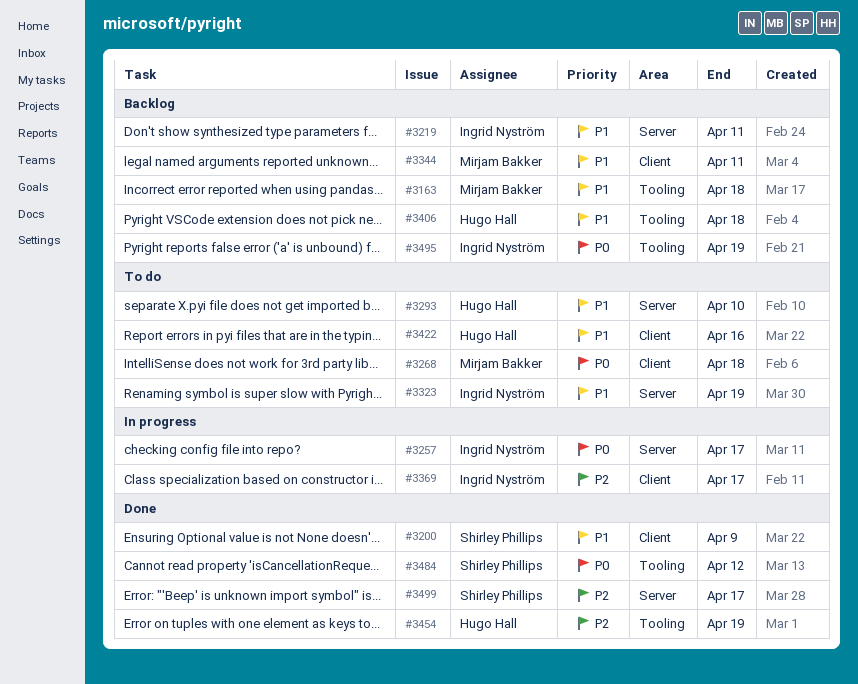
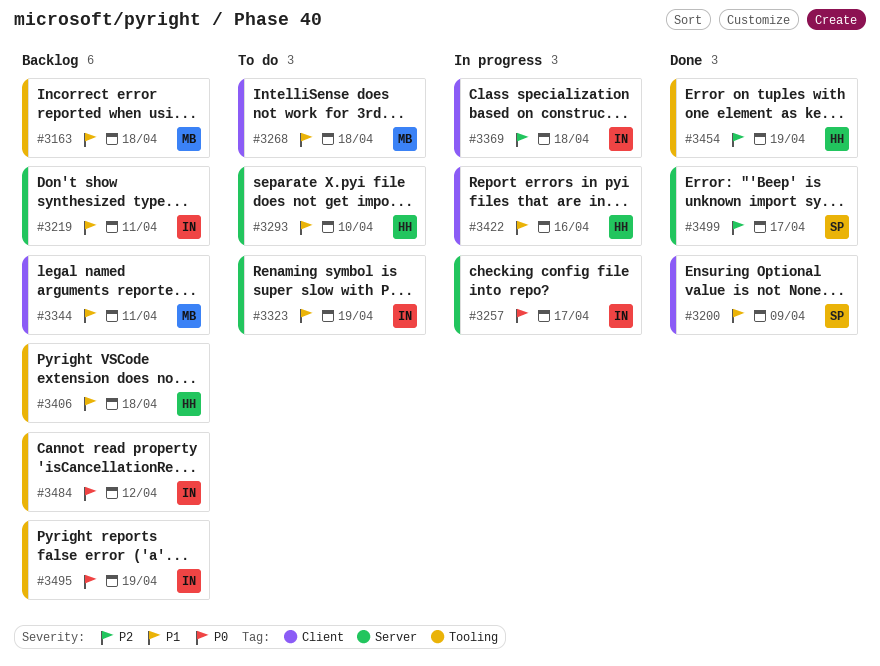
#3268, priority: P0 -> P1
#3369, due: Apr 17 -> Apr 18
#3422, status: To do -> In progress
#3484, status: Done -> Backlog
#3484, owner: Shirley Phillips -> Ingrid Nyström

